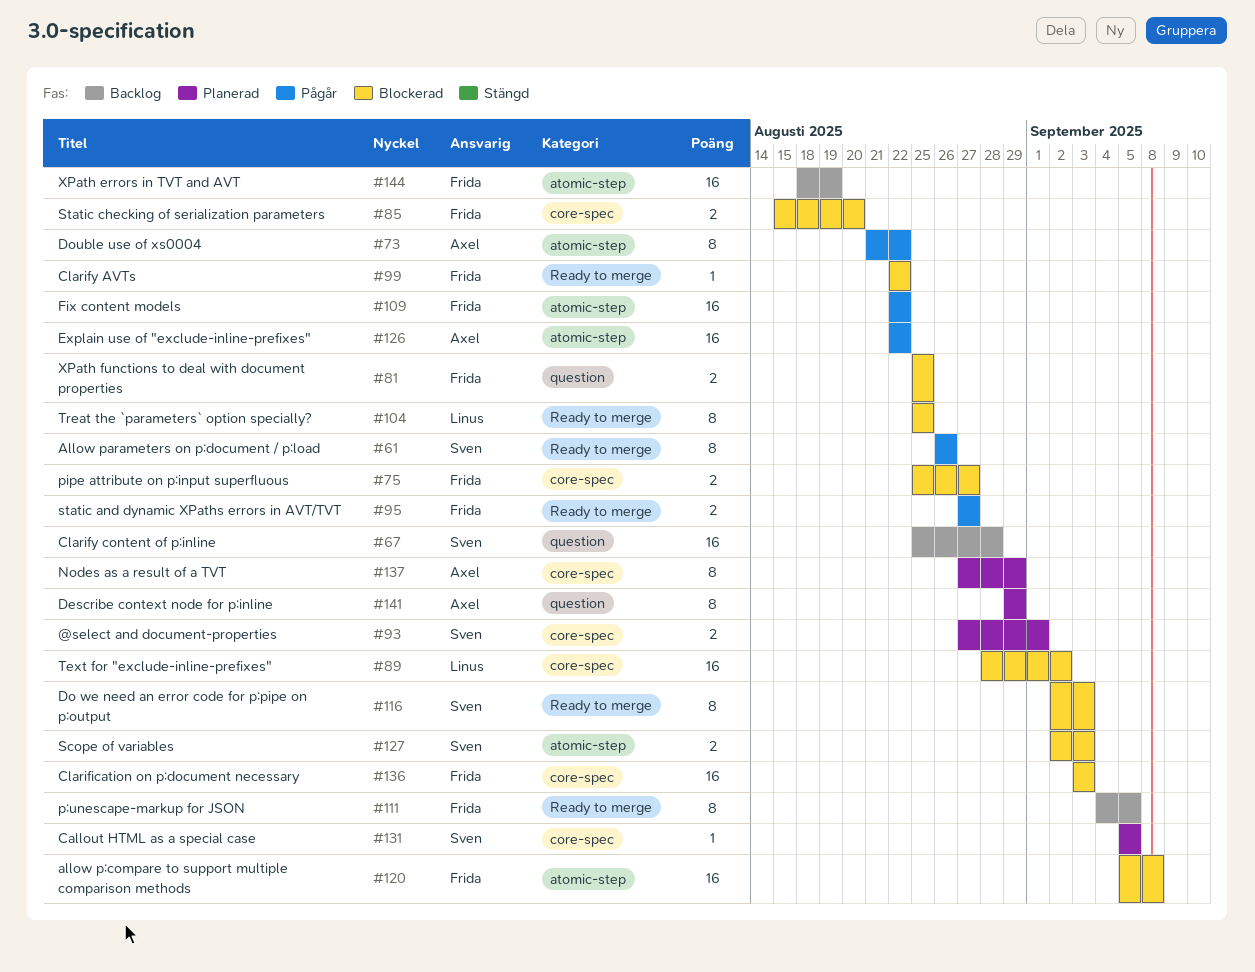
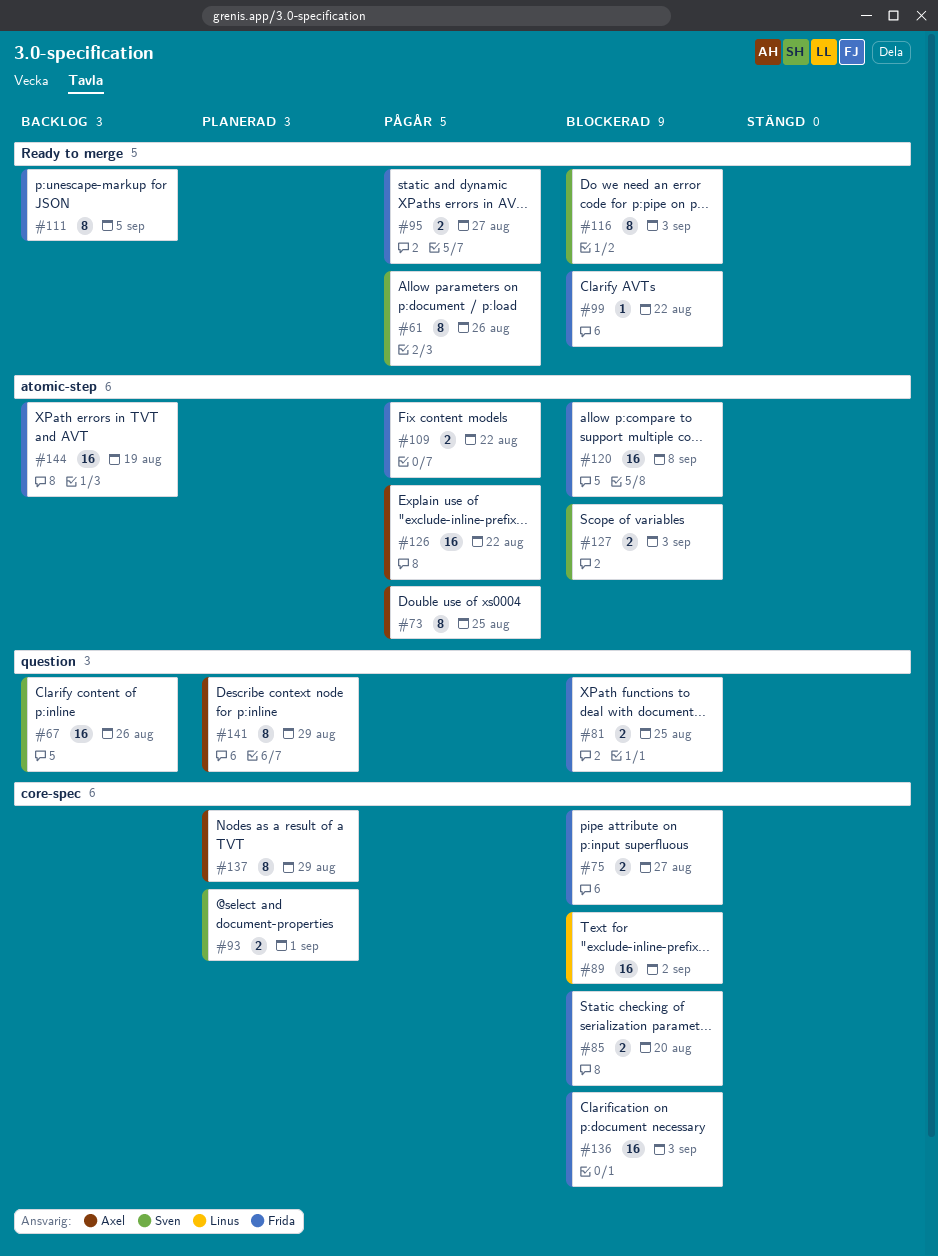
#67, due: Aug 28 -> Aug 26
#73, due: Aug 22 -> Aug 25
#104: present -> none
#109, estimate: 16 -> 2
#131: present -> none

